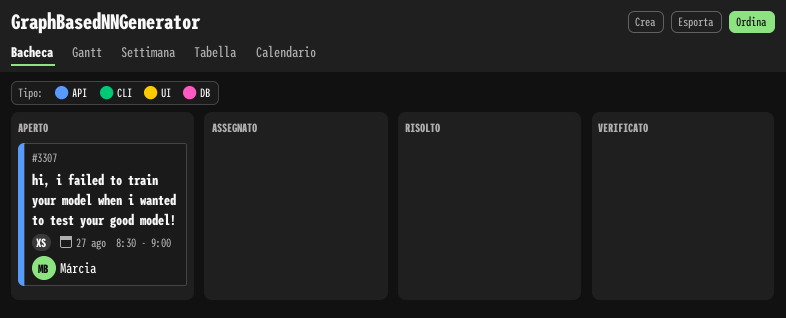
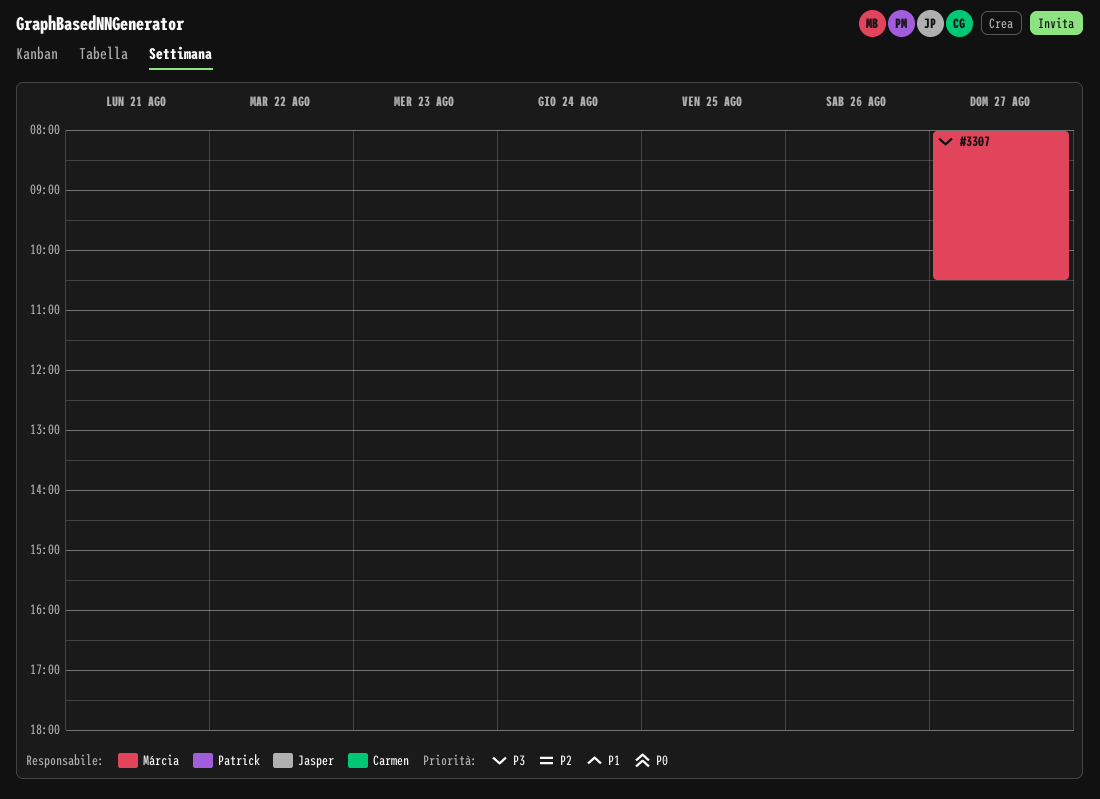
#3307, begins: 08:30 -> 08:00
#3307, ends: 09:00 -> 10:30

